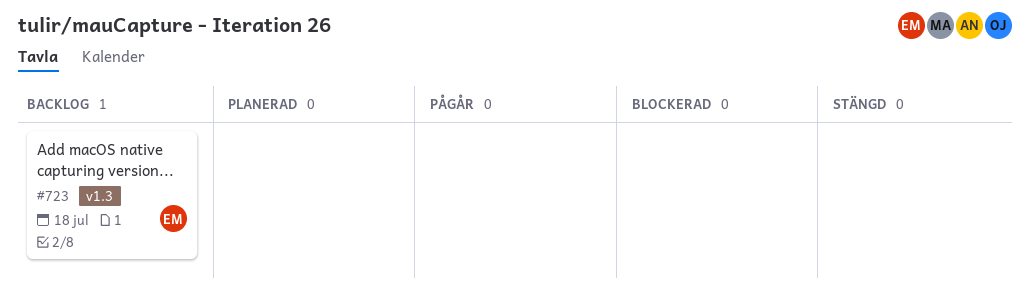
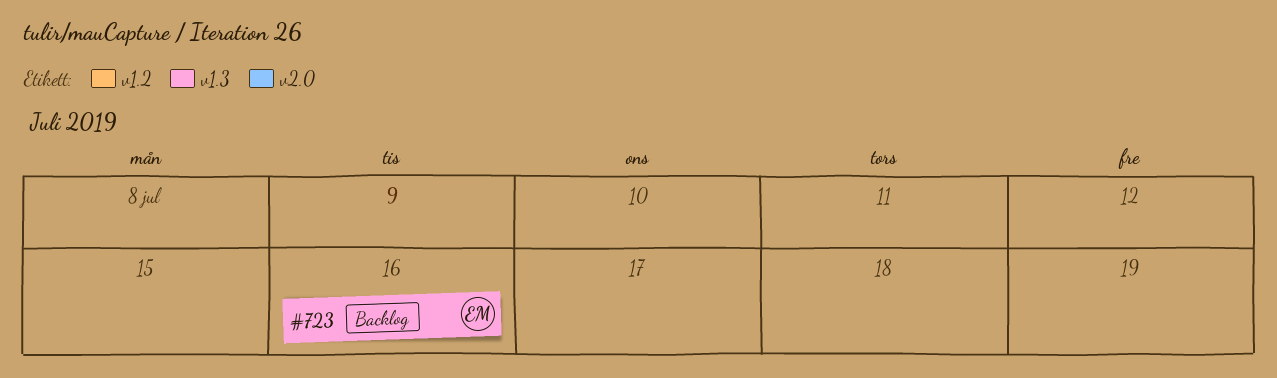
#723, due: Jul 18 -> Jul 16

